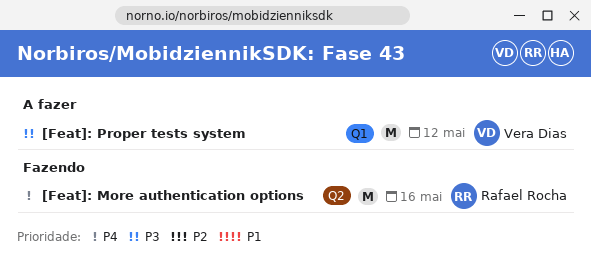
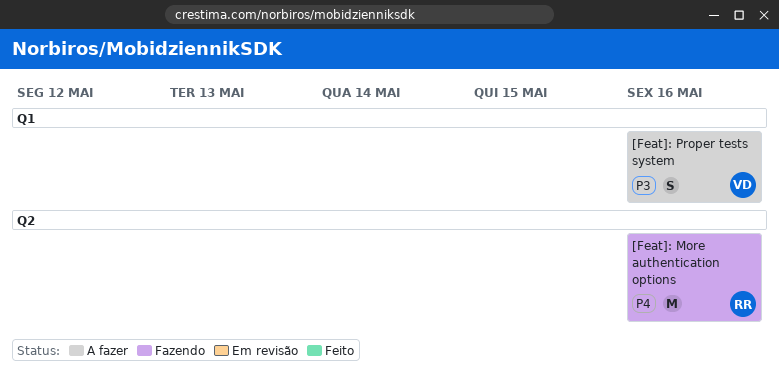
[Feat]: Proper tests system, estimate: M -> S
[Feat]: Proper tests system, due: May 12 -> May 16

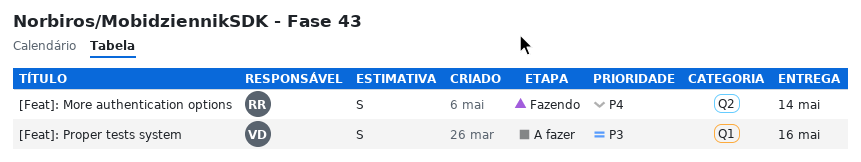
[Feat]: More authentication options, estimate: M -> S
[Feat]: More authentication options, due: May 16 -> May 14

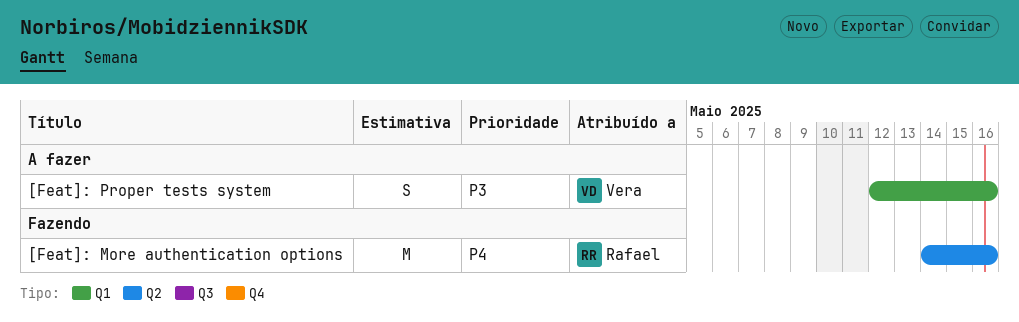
[Feat]: More authentication options, estimate: S -> M
[Feat]: More authentication options, due: May 14 -> May 16

